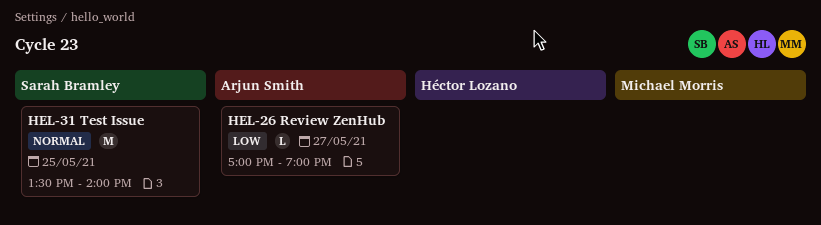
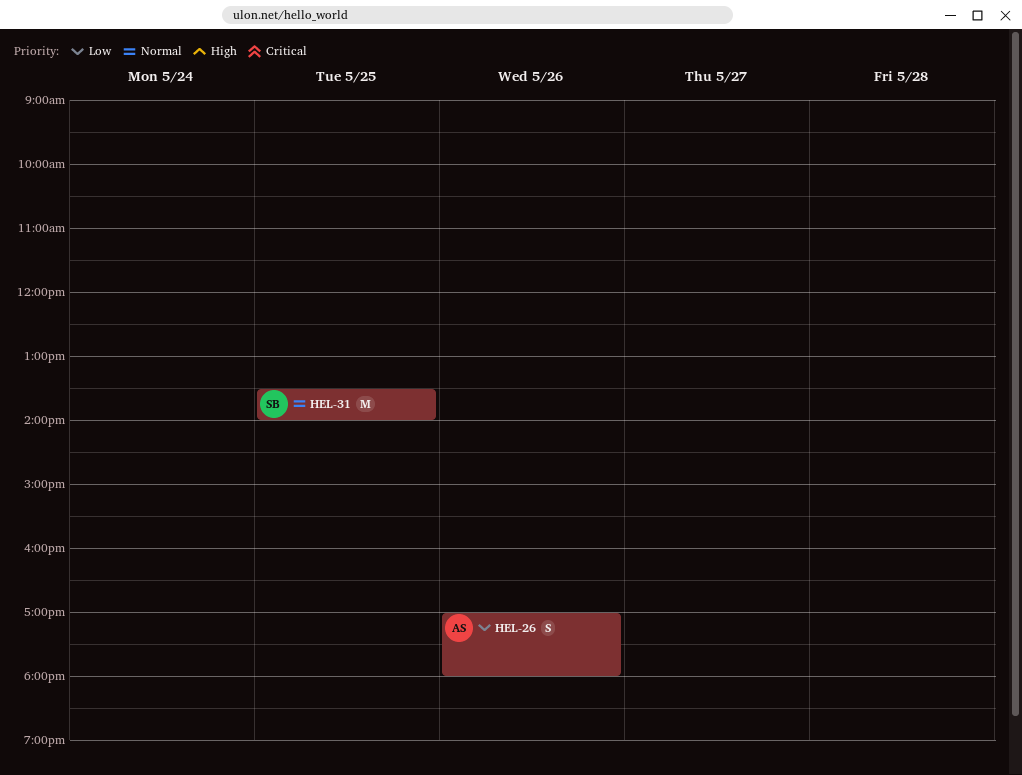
HEL-26, estimate: L -> S
HEL-26, day: May 27 -> May 26
HEL-26, ends: 19:00 -> 18:00

